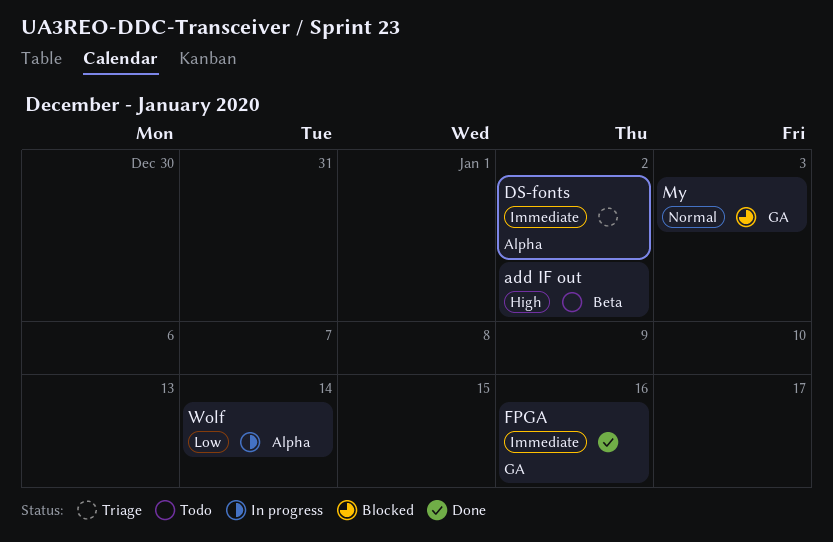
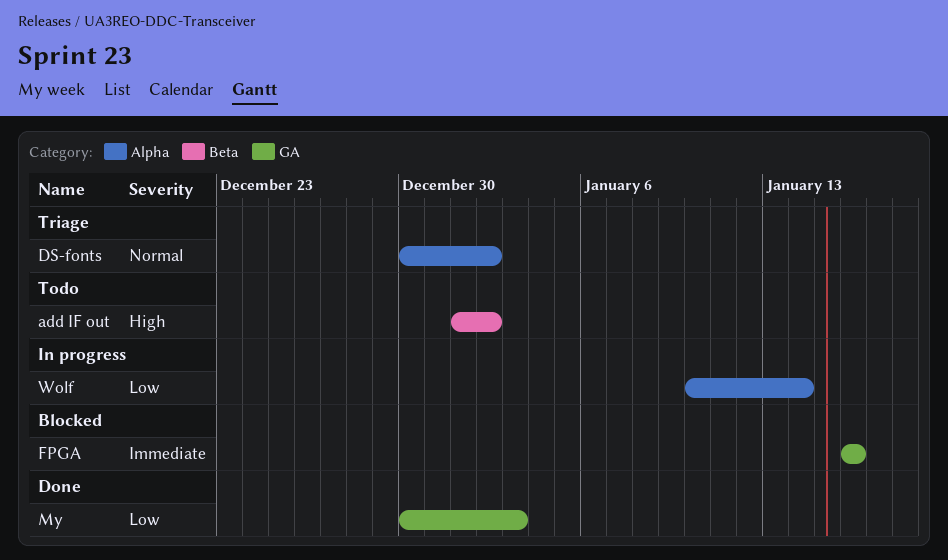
DS-fonts, priority: Immediate -> Normal
FPGA, status: Done -> Blocked
My, status: Blocked -> Done
My, priority: Normal -> Low

